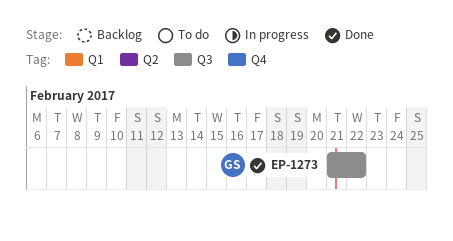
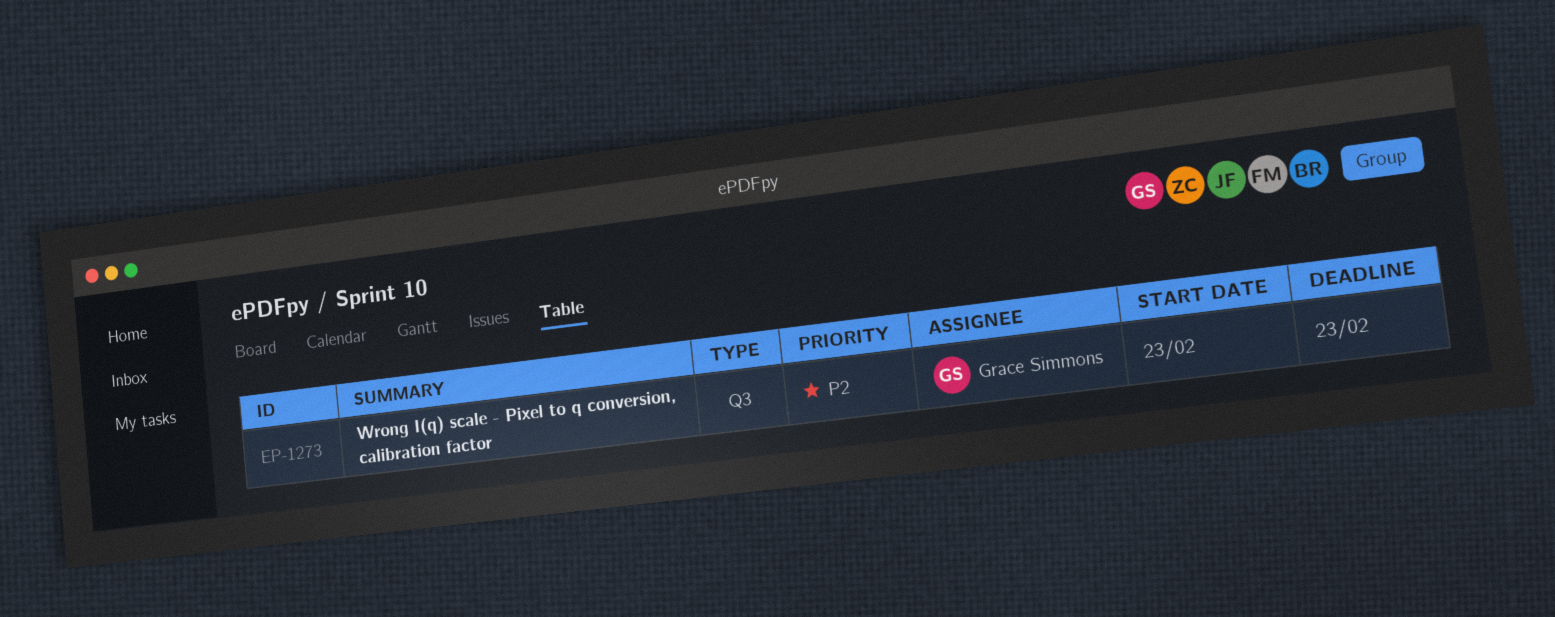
EP-1273, start: Feb 21 -> Feb 23
EP-1273, due: Feb 22 -> Feb 23

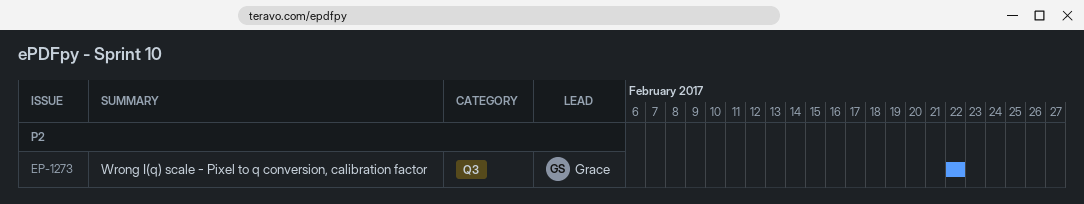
EP-1273, start: Feb 23 -> Feb 22
EP-1273, due: Feb 23 -> Feb 22

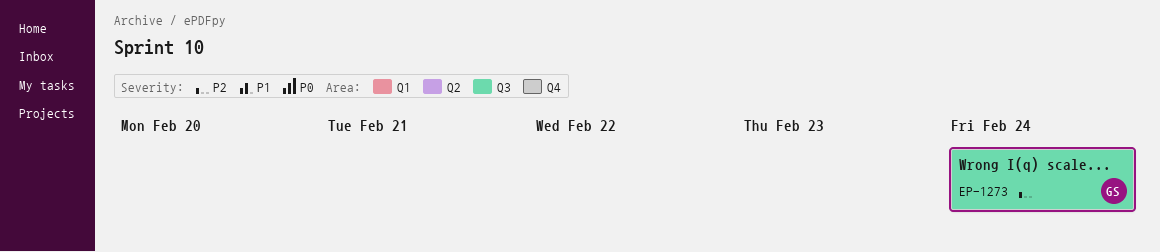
EP-1273, due: Feb 22 -> Feb 24

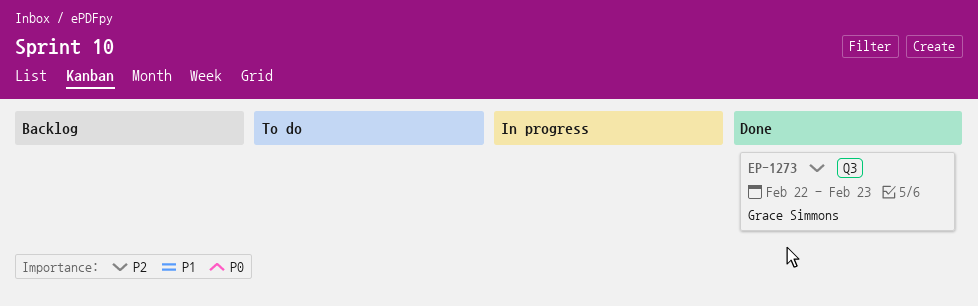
EP-1273, due: Feb 24 -> Feb 23

